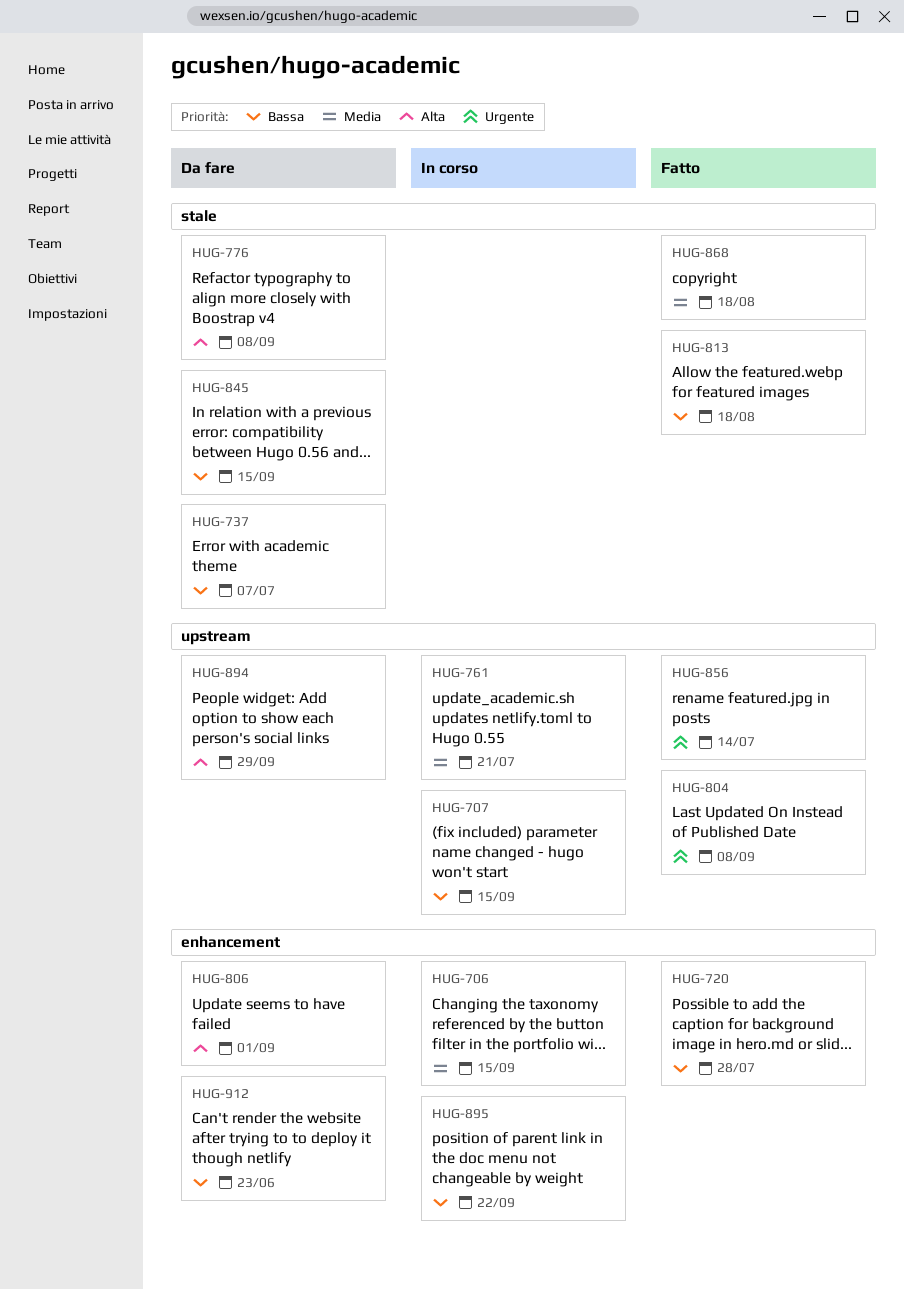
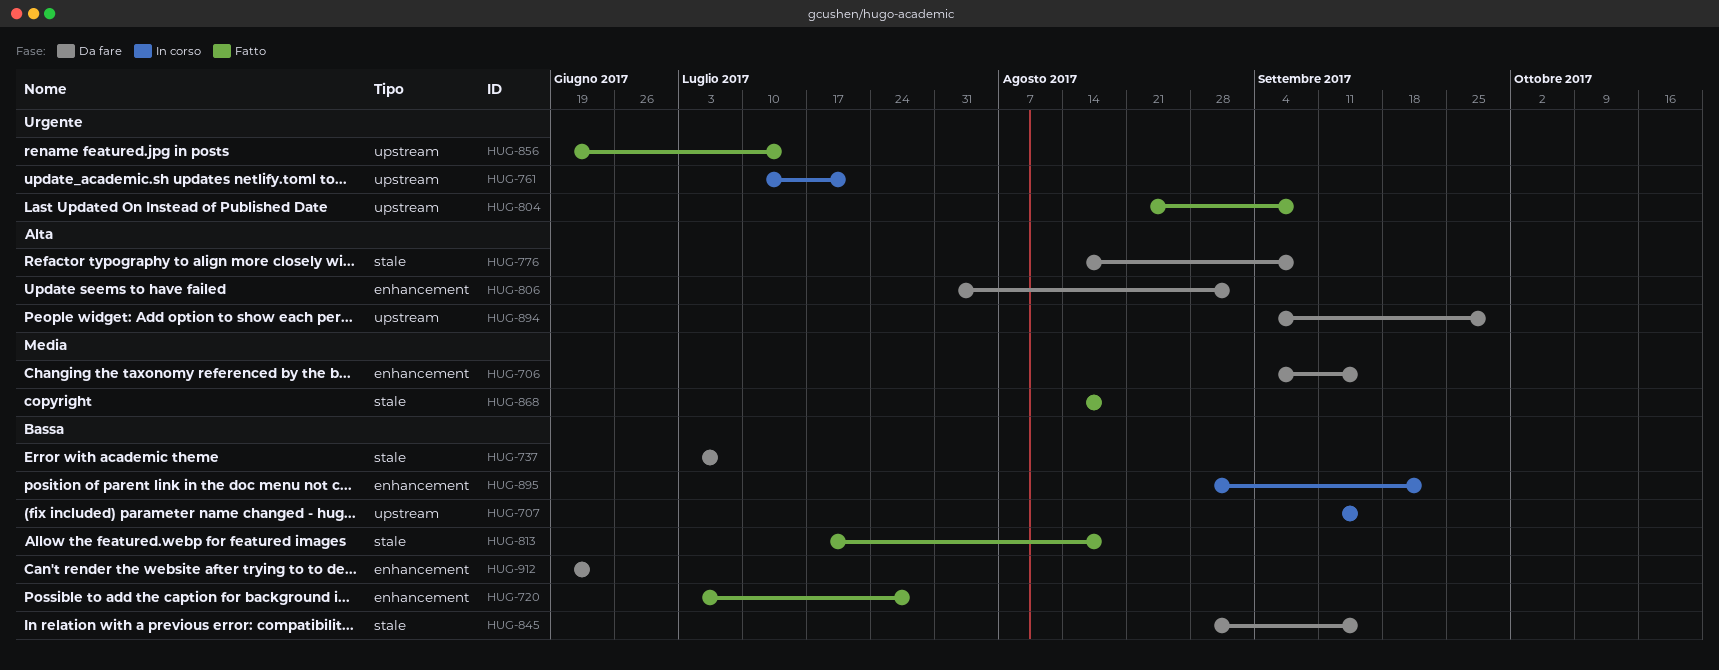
HUG-706, status: In corso -> Da fare
HUG-761, priority: Media -> Urgente

